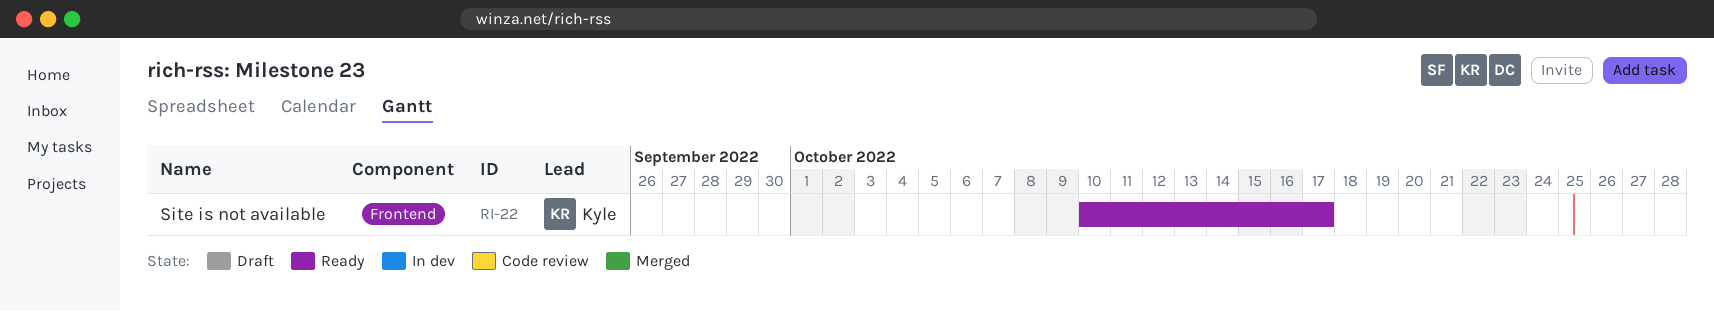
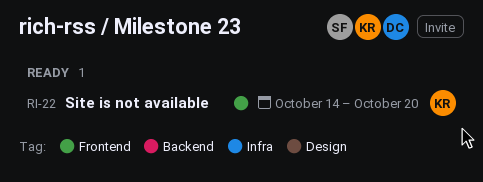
RI-22, start: Oct 10 -> Oct 14
RI-22, due: Oct 17 -> Oct 20

